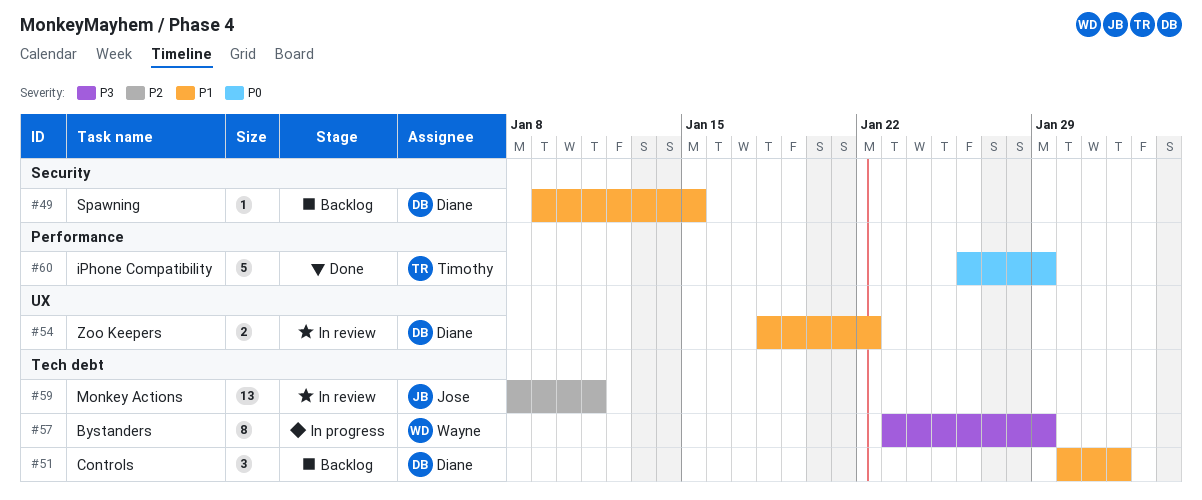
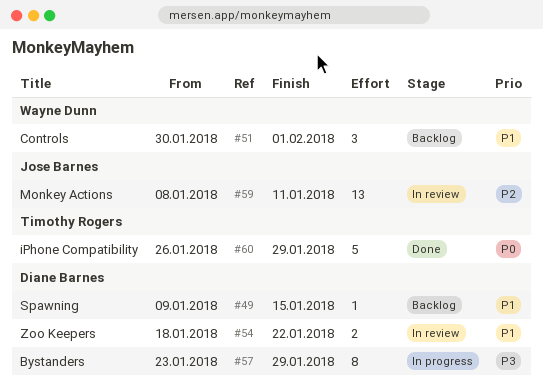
#51, owner: Diane Barnes -> Wayne Dunn
#57, owner: Wayne Dunn -> Diane Barnes

